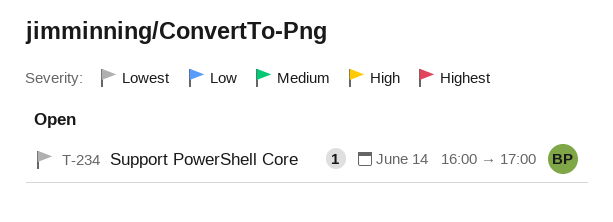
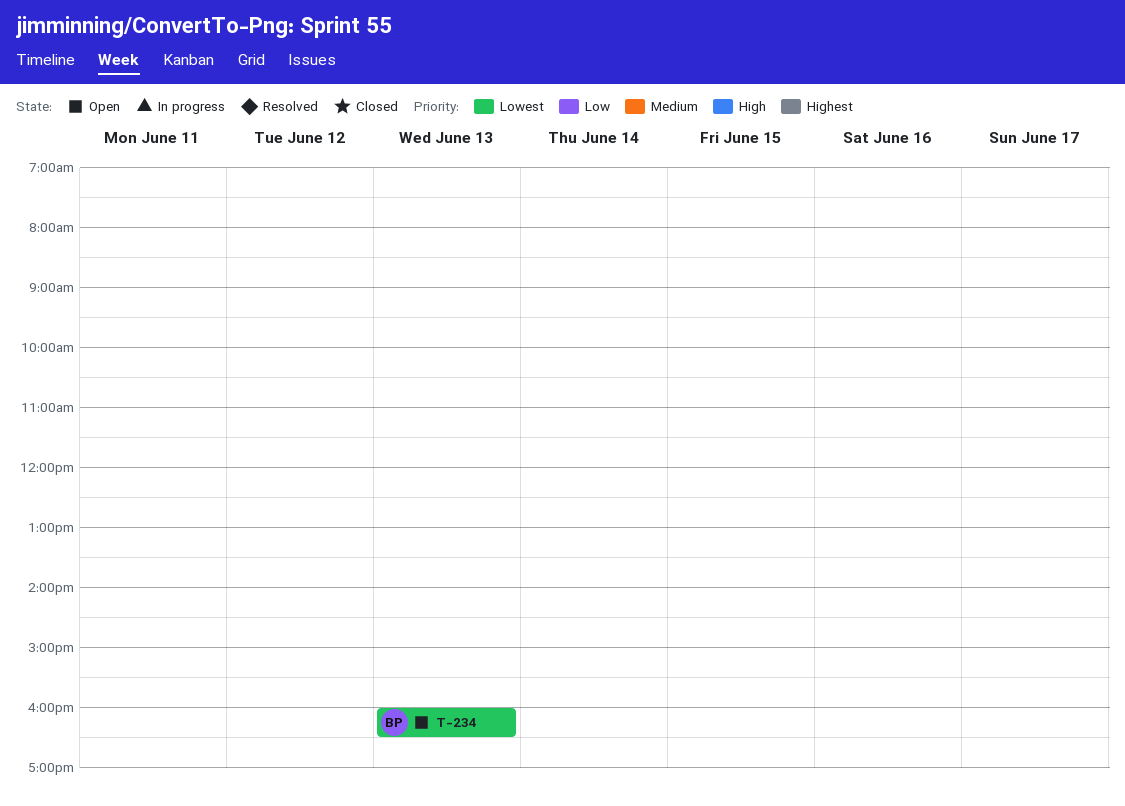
T-234, day: Jun 14 -> Jun 13
T-234, ends: 17:00 -> 16:30

